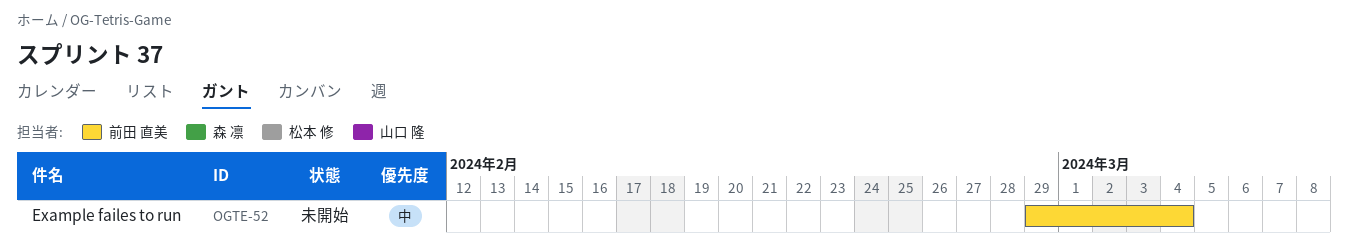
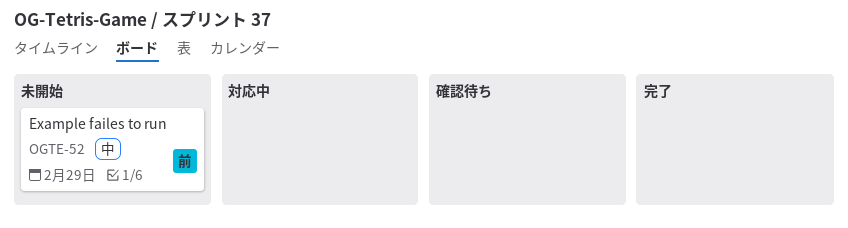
OGTE-52, due: Mar 4 -> Feb 29

